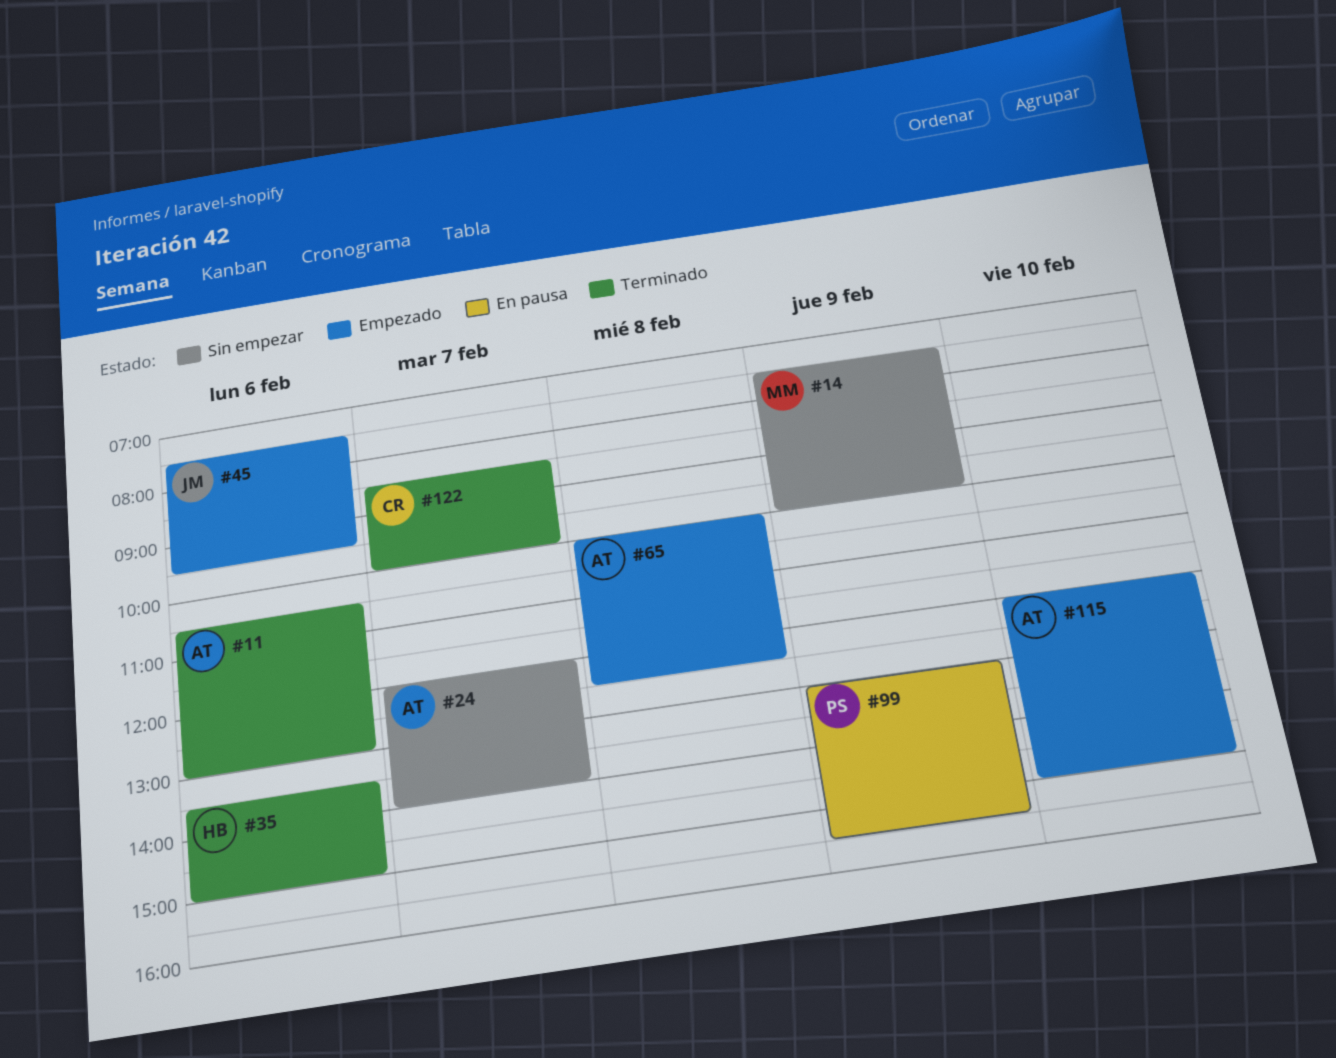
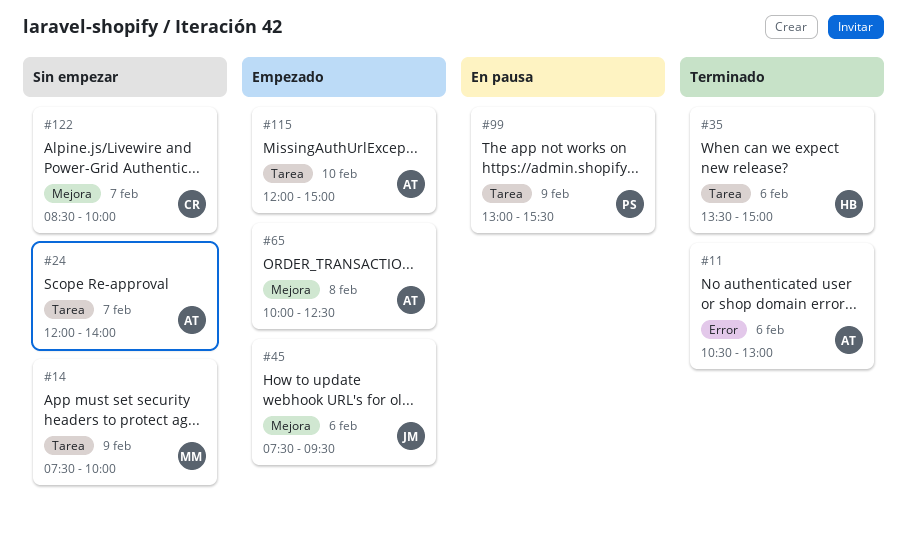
#122, status: Terminado -> Sin empezar

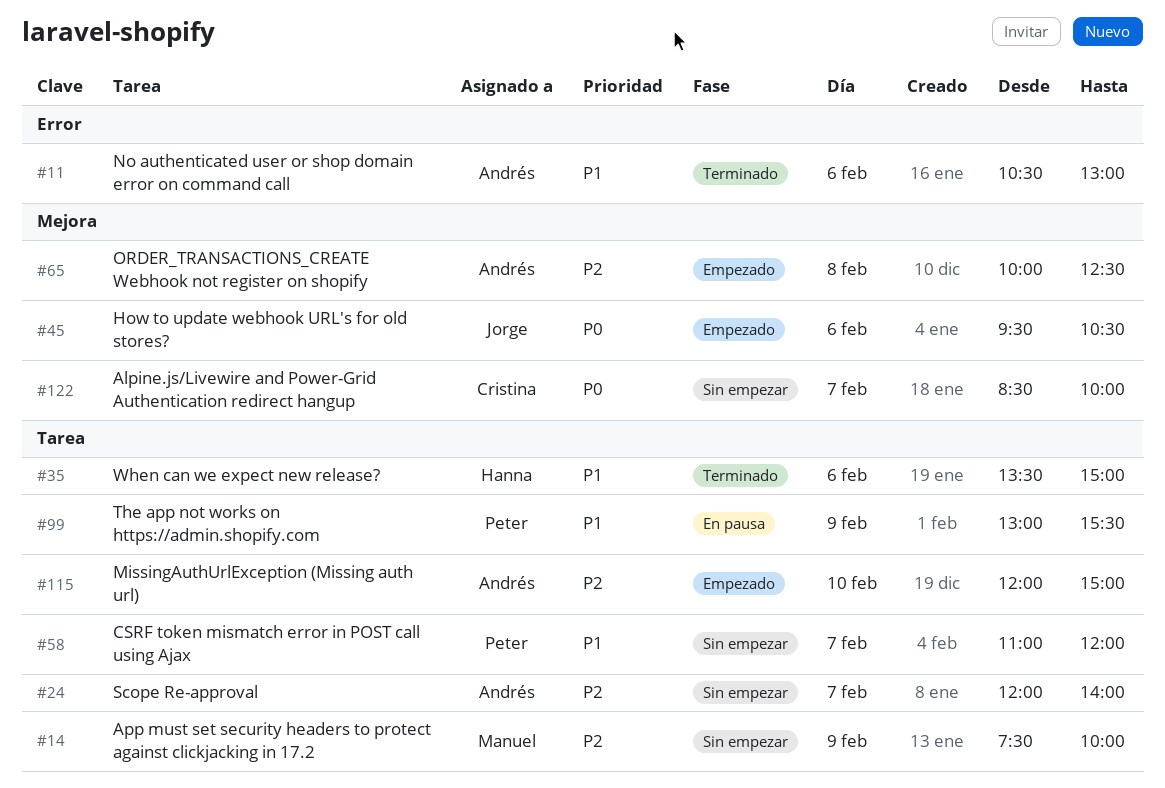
#45, begins: 07:30 -> 09:30
#45, ends: 09:30 -> 10:30
#58: none -> present

